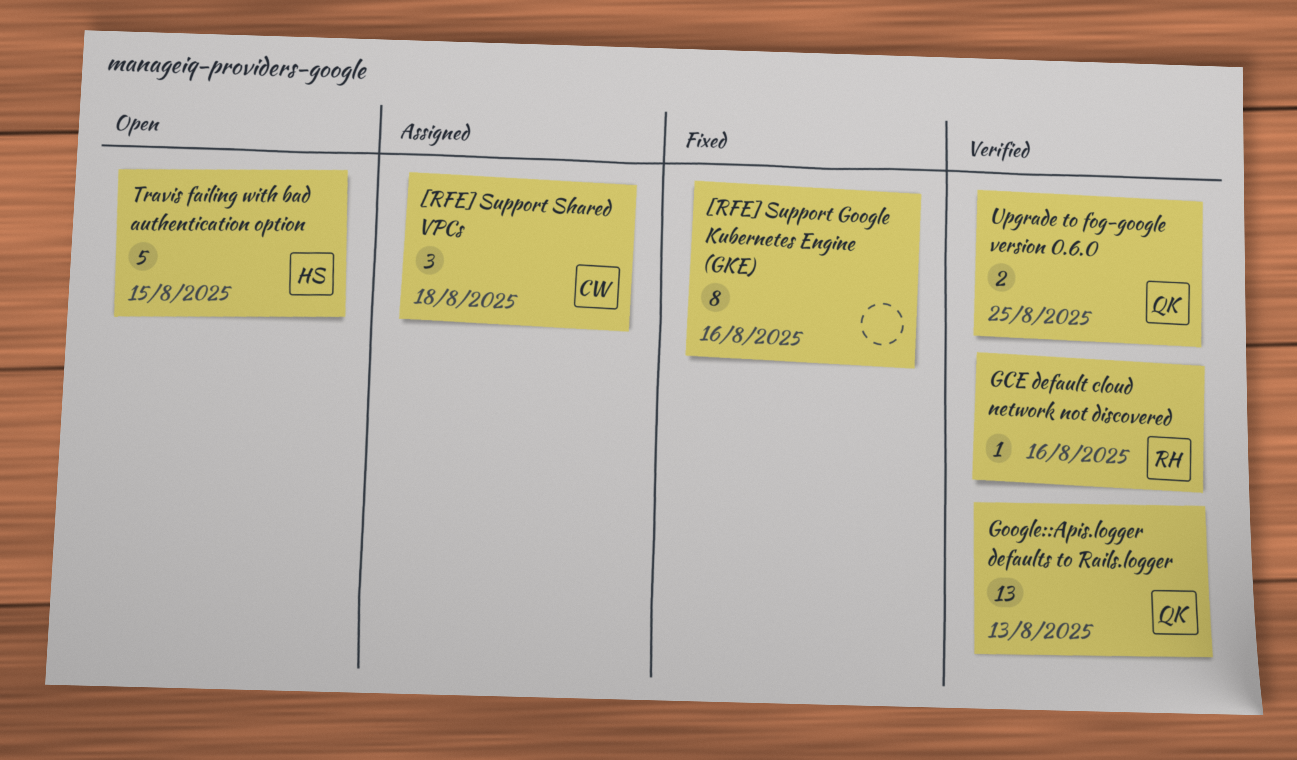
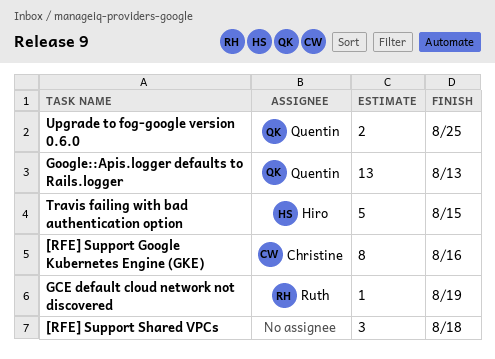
[RFE] Support Google Kubernetes Engine (GKE), owner: none -> Christine
[RFE] Support Shared VPCs, owner: Christine -> none
GCE default cloud network not discovered, due: Aug 16 -> Aug 19

